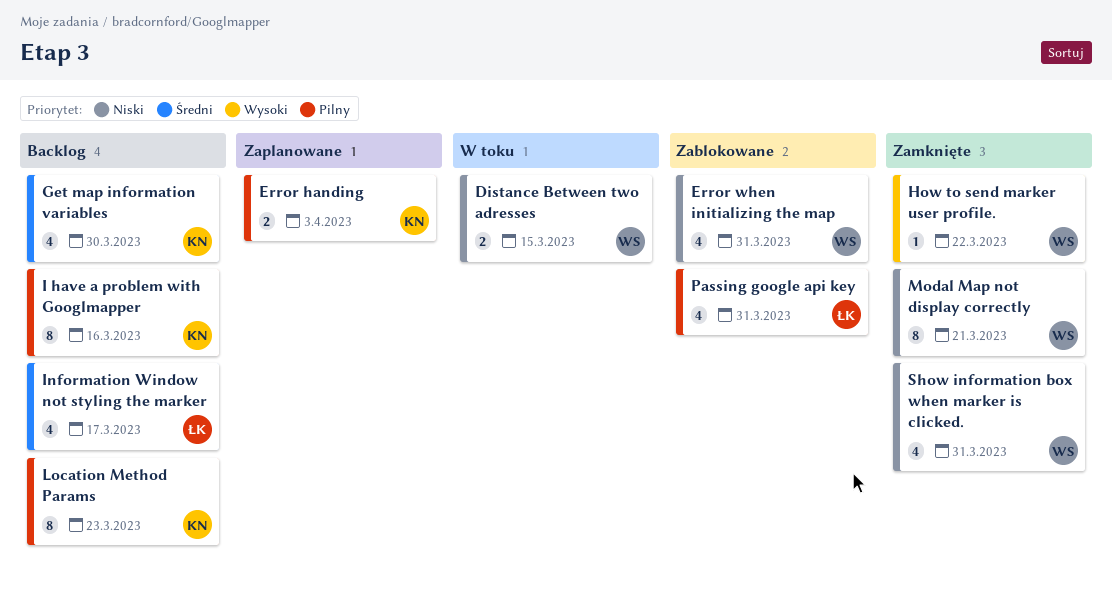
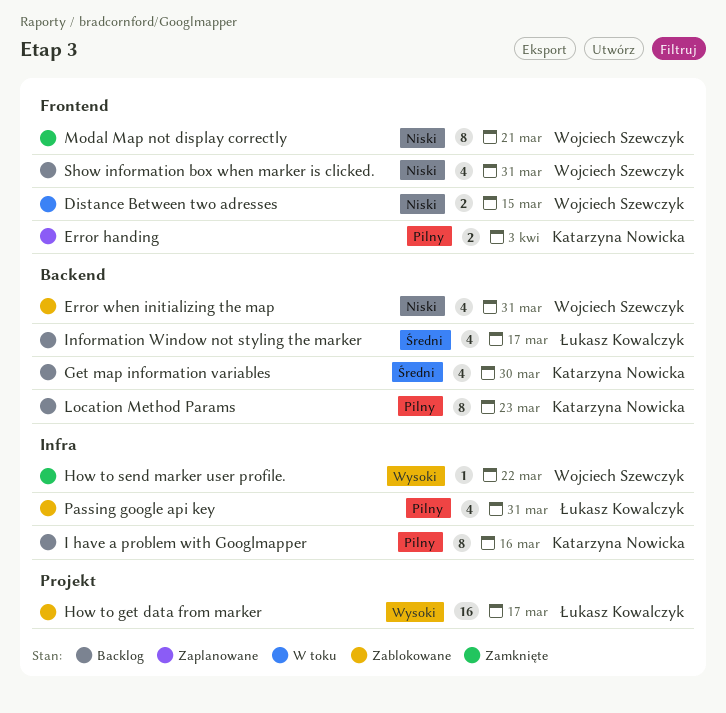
How to get data from marker: none -> present
Show information box when marker is clicked., status: Zamknięte -> Backlog

